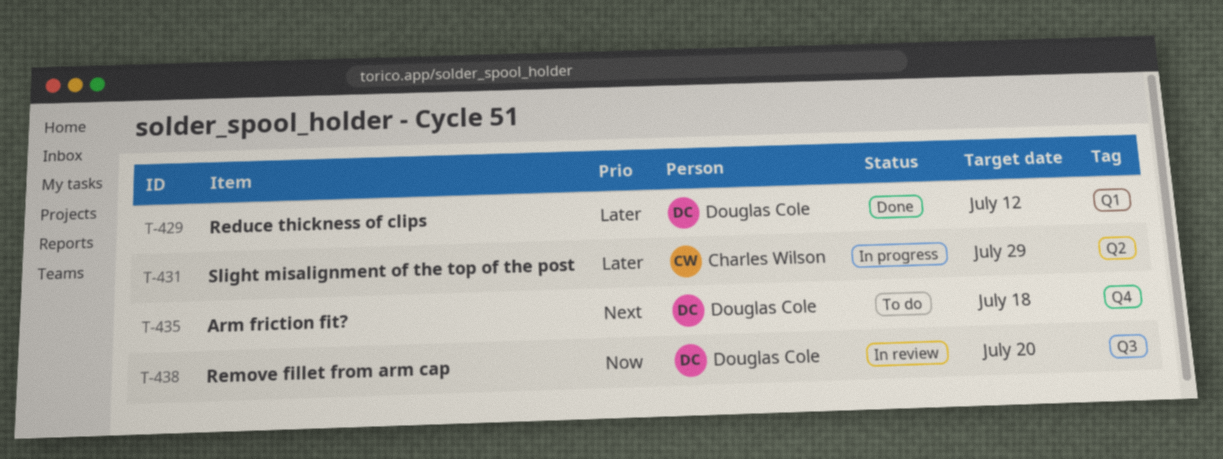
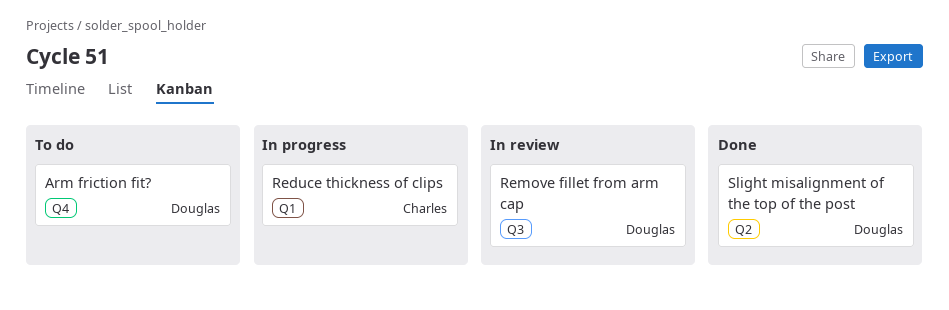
Reduce thickness of clips, status: Done -> In progress
Reduce thickness of clips, owner: Douglas Cole -> Charles Wilson
Slight misalignment of the top of the post, status: In progress -> Done
Slight misalignment of the top of the post, owner: Charles Wilson -> Douglas Cole

